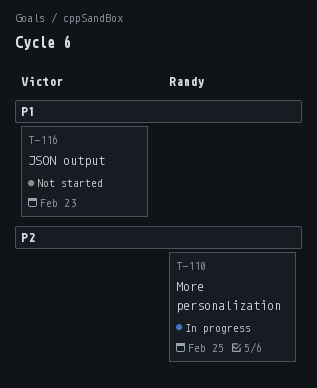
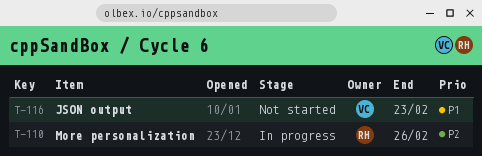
T-110, due: Feb 25 -> Feb 26

